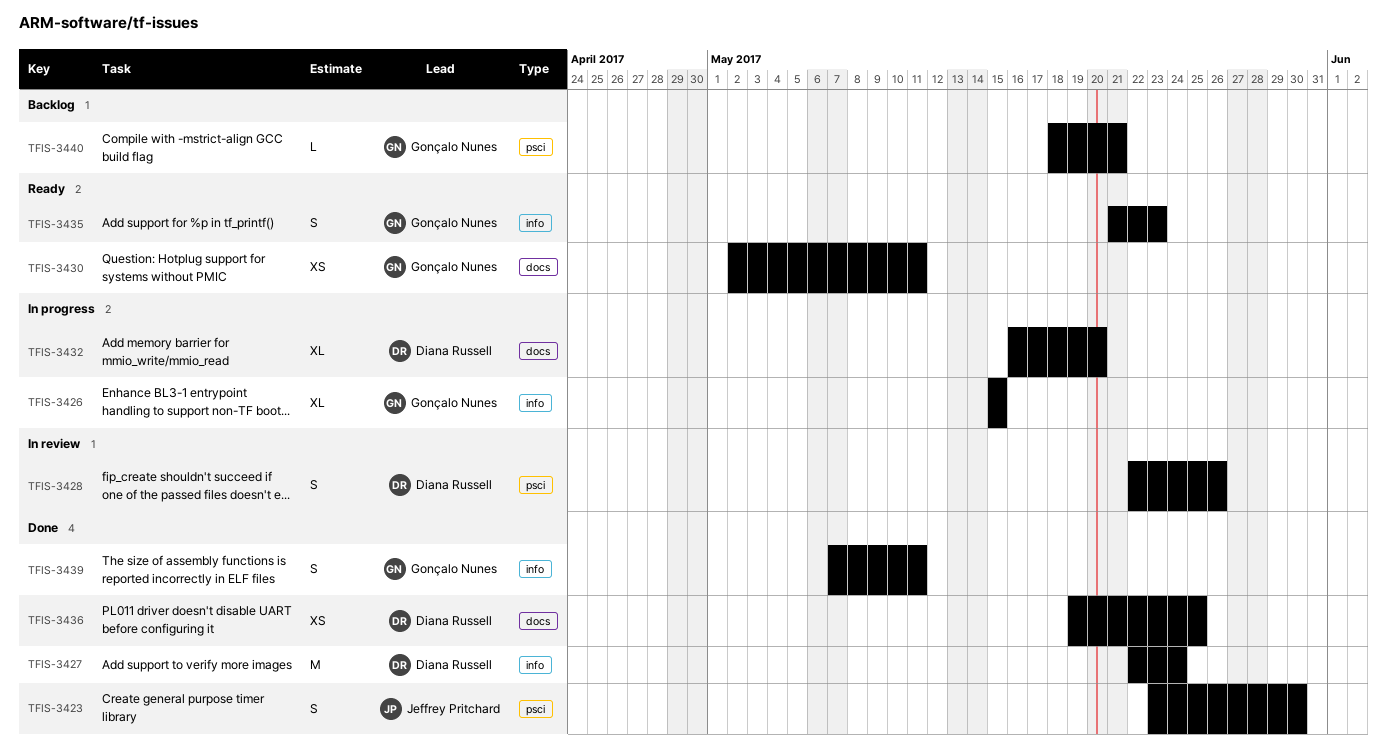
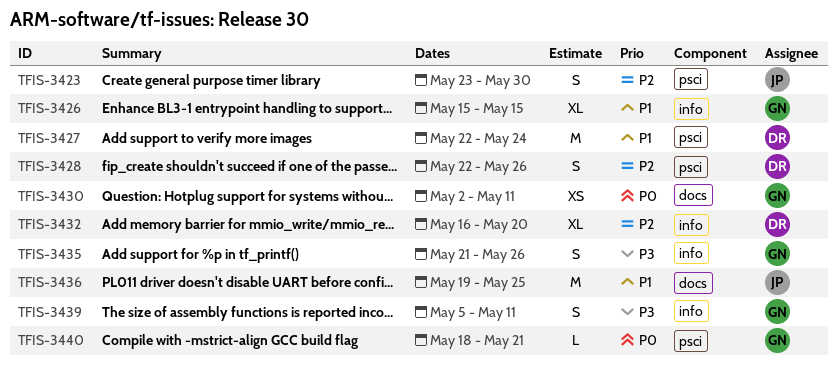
TFIS-3427, label: info -> psci
TFIS-3432, label: docs -> info
TFIS-3435, due: May 23 -> May 26
TFIS-3436, owner: Diana Russell -> Jeffrey Pritchard
TFIS-3436, estimate: XS -> M
TFIS-3439, start: May 7 -> May 5

